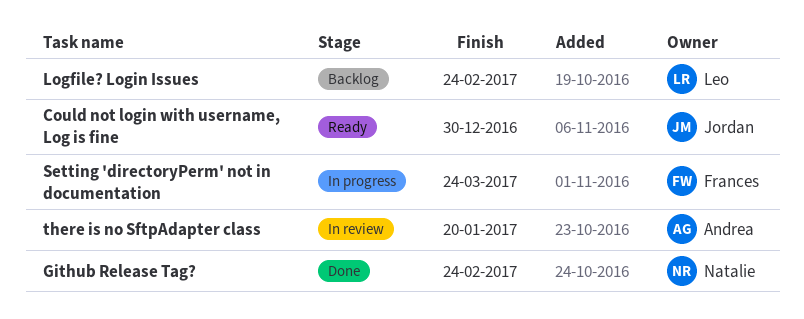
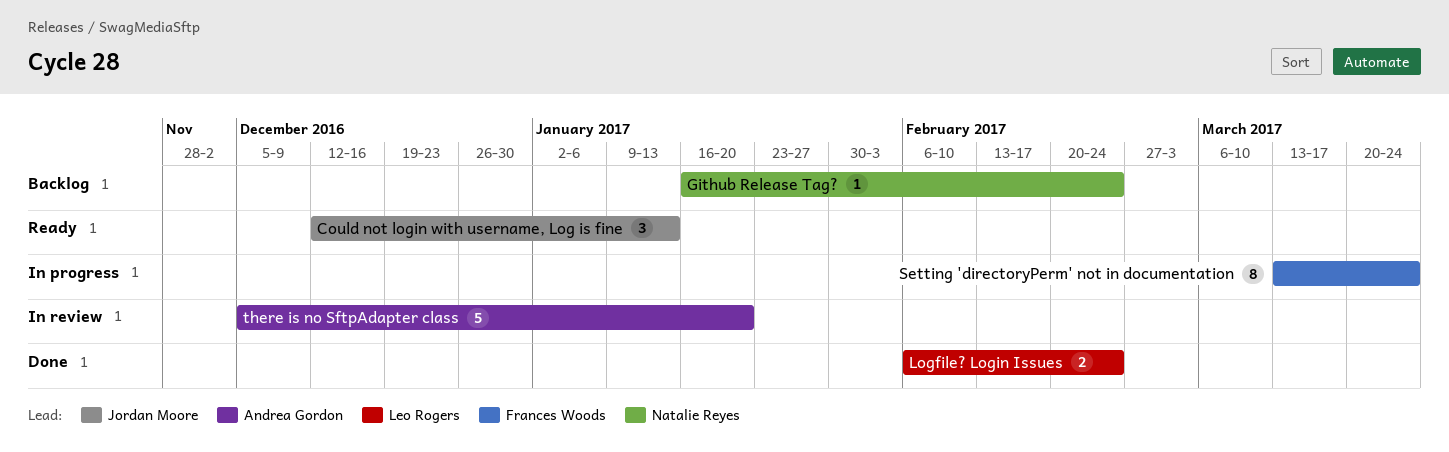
Could not login with username, Log is fine, due: Dec 30 -> Jan 13
Github Release Tag?, status: Done -> Backlog
Logfile? Login Issues, status: Backlog -> Done

